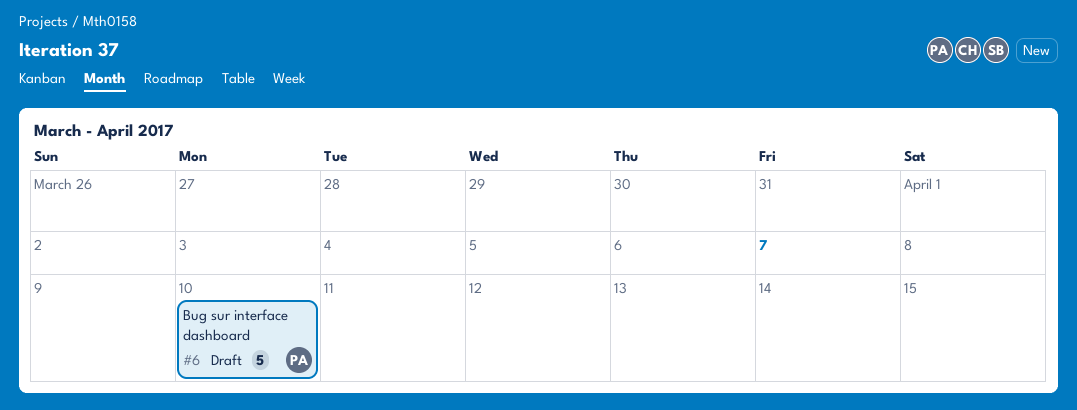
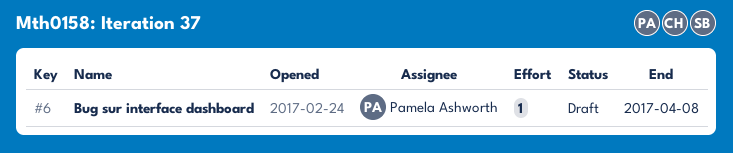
#6, estimate: 5 -> 1
#6, due: Apr 10 -> Apr 8

